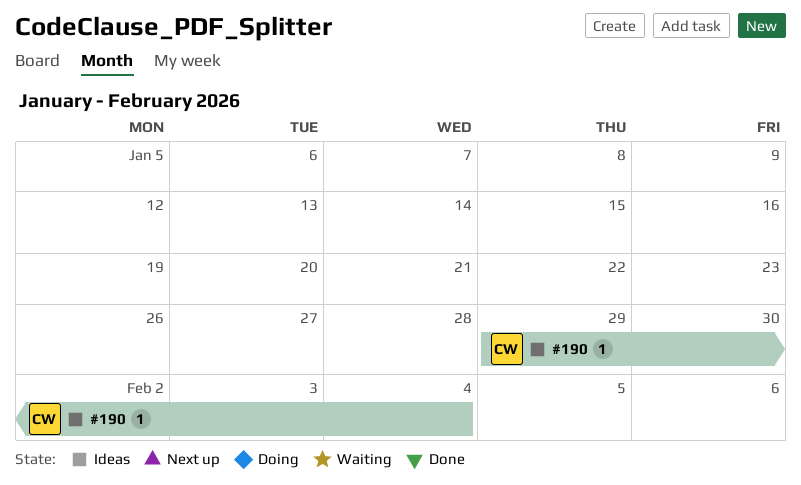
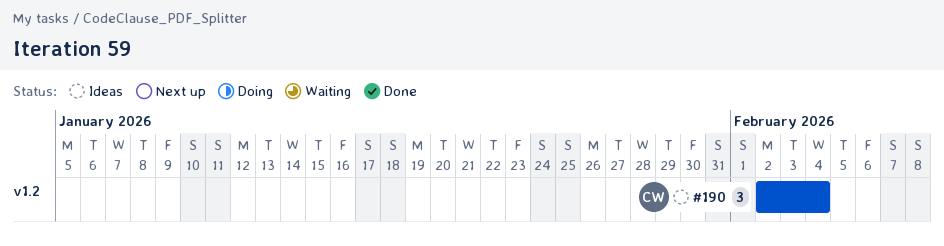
#190, estimate: 1 -> 3
#190, start: Jan 29 -> Feb 2

